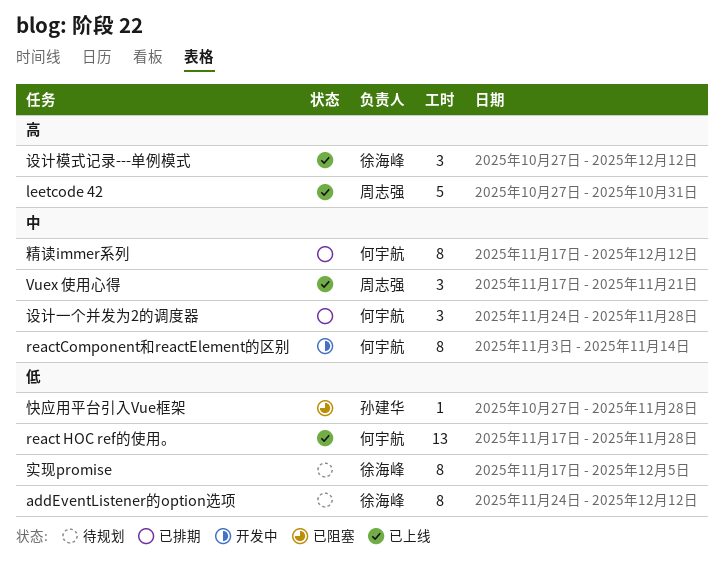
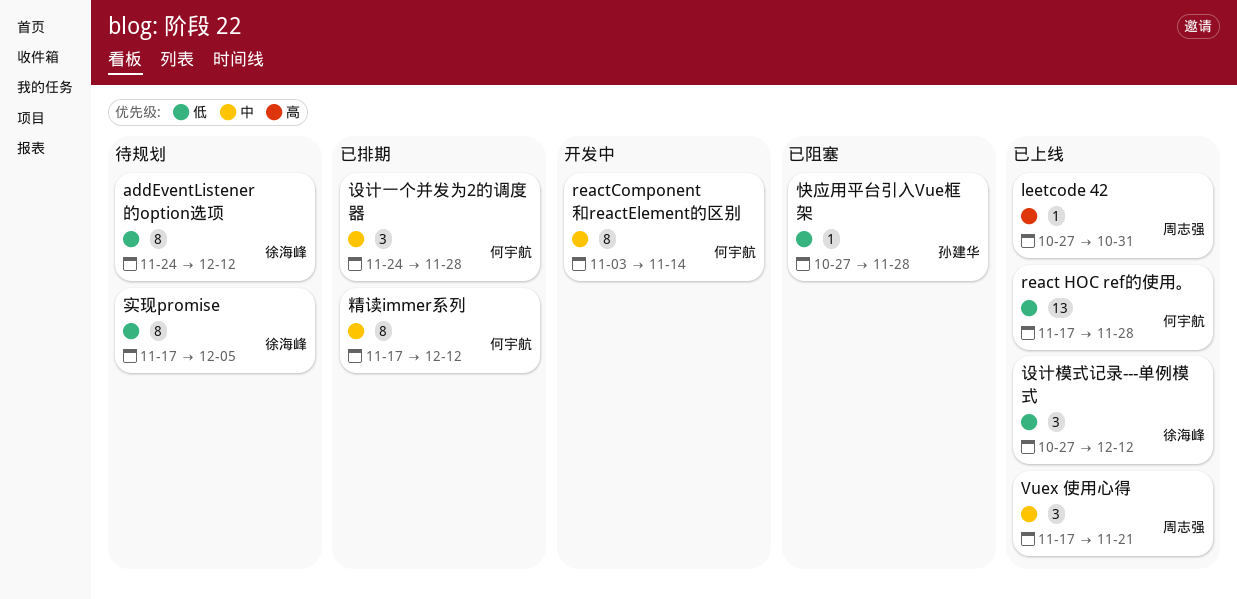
leetcode 42, estimate: 5 -> 1
设计模式记录---单例模式, priority: 高 -> 低

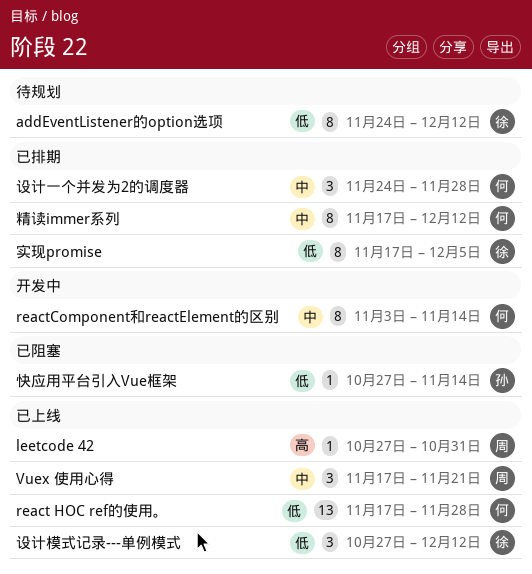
实现promise, status: 待规划 -> 已排期
快应用平台引入Vue框架, due: Nov 28 -> Nov 14

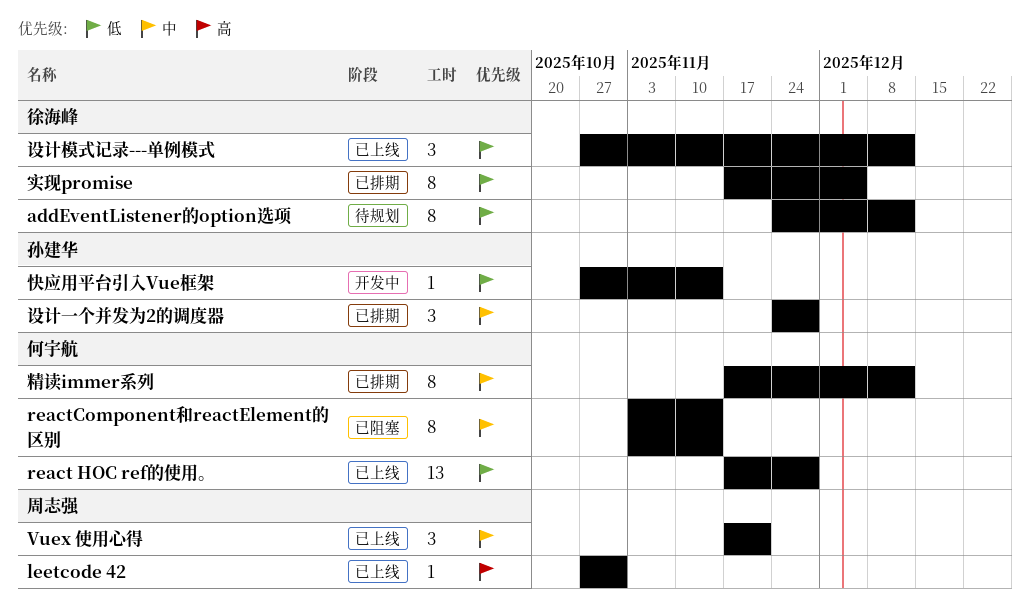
reactComponent和reactElement的区别, status: 开发中 -> 已阻塞
快应用平台引入Vue框架, status: 已阻塞 -> 开发中
设计一个并发为2的调度器, owner: 何宇航 -> 孙建华

